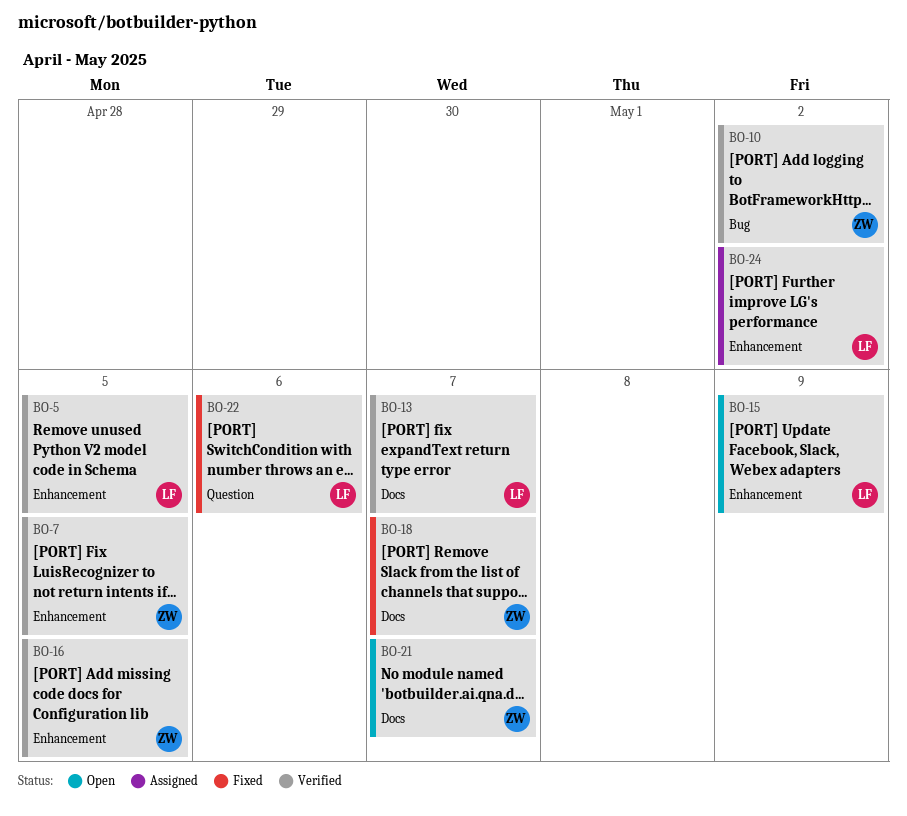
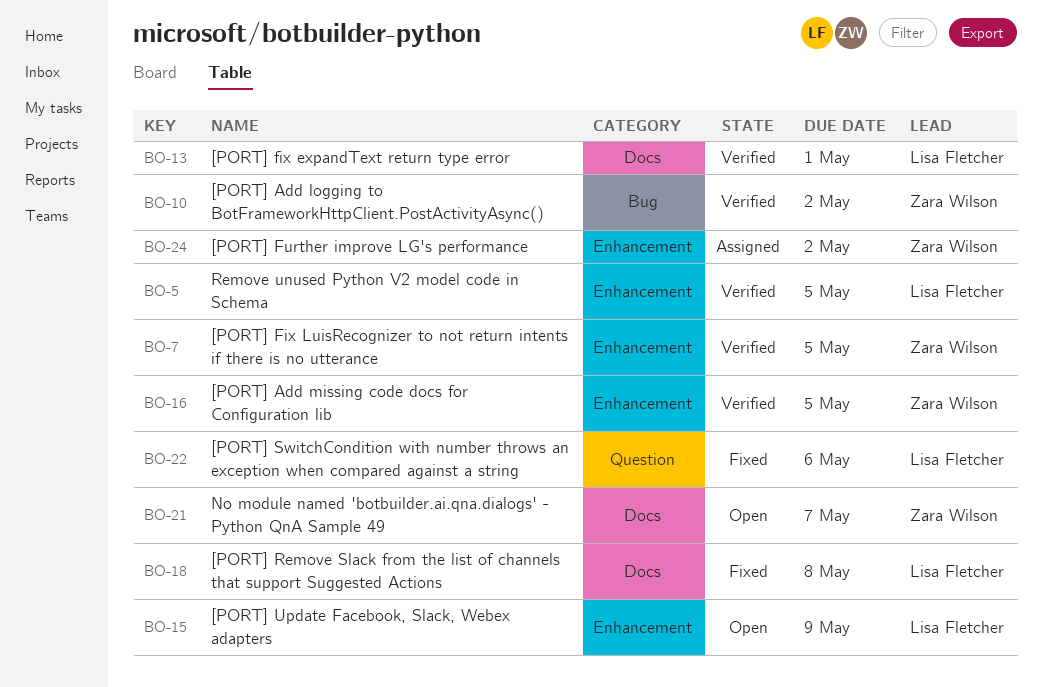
BO-13, due: May 7 -> May 1
BO-18, owner: Zara Wilson -> Lisa Fletcher
BO-18, due: May 7 -> May 8
BO-24, owner: Lisa Fletcher -> Zara Wilson

